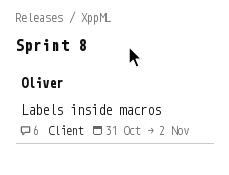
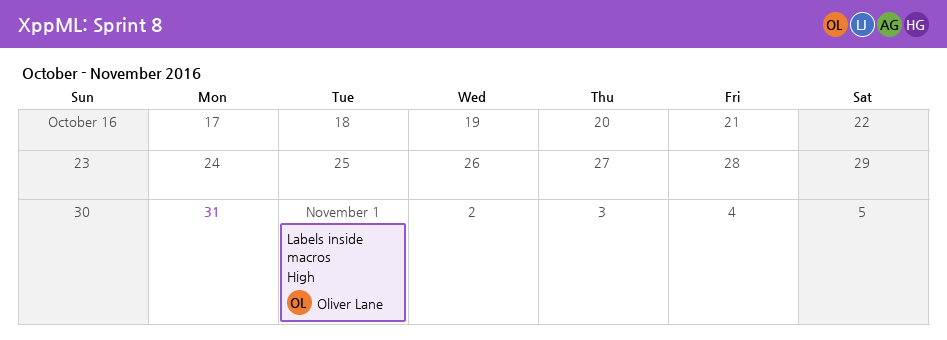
Labels inside macros, due: Nov 2 -> Nov 1

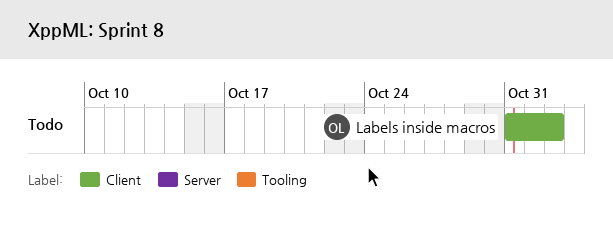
Labels inside macros, due: Nov 1 -> Nov 2

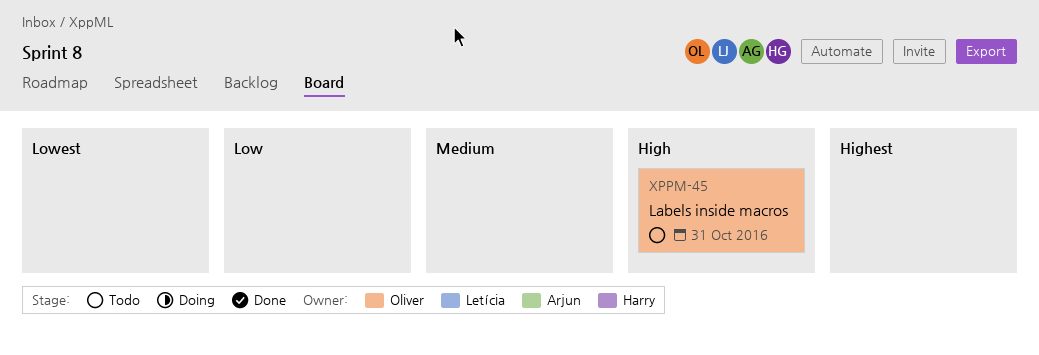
Labels inside macros, due: Nov 2 -> Oct 31

